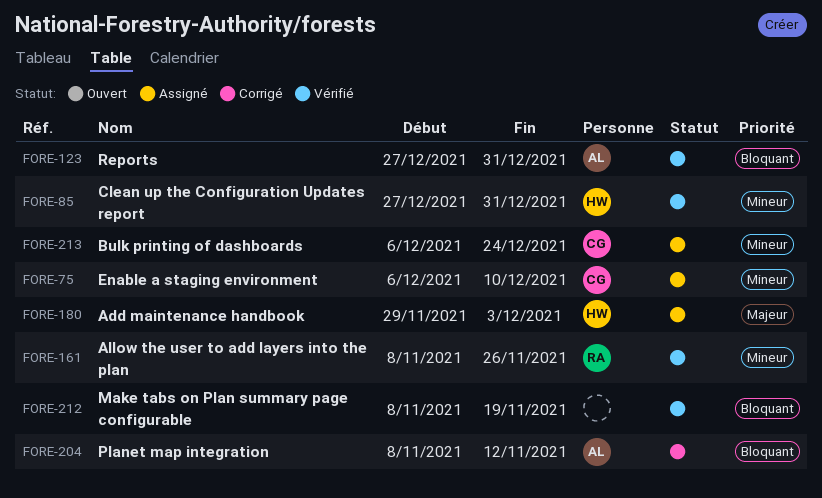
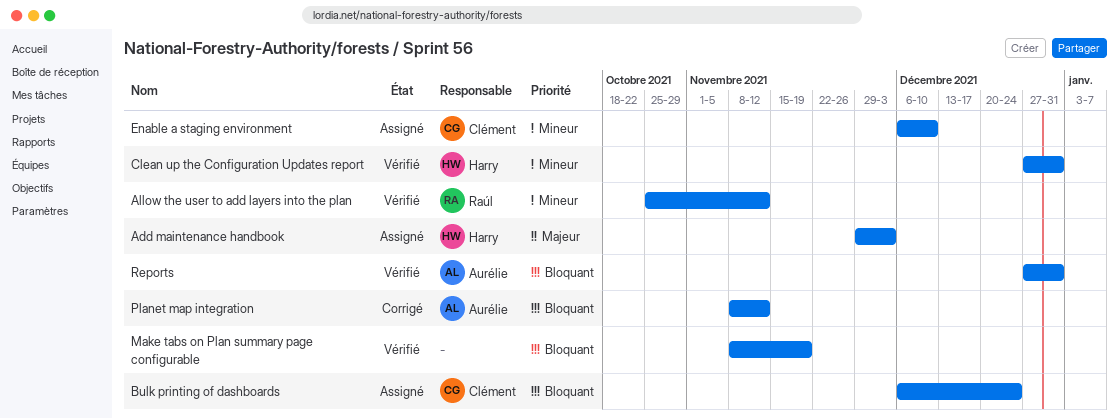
Allow the user to add layers into the plan, start: Nov 8 -> Oct 25
Allow the user to add layers into the plan, due: Nov 26 -> Nov 12
Bulk printing of dashboards, priority: Mineur -> Bloquant

